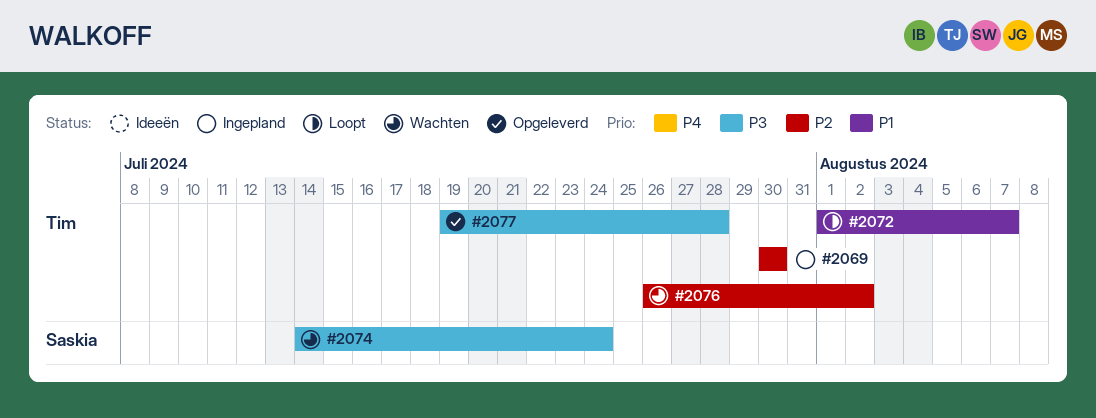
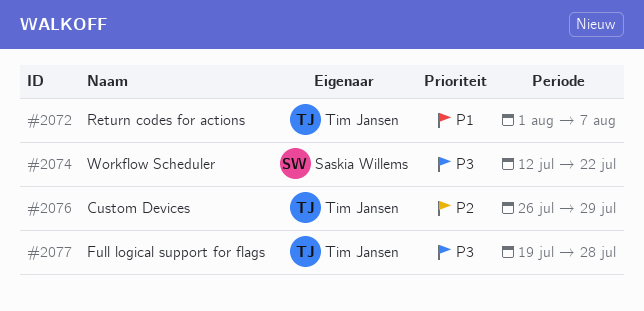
#2069: present -> none
#2074, start: Jul 14 -> Jul 12
#2074, due: Jul 24 -> Jul 22
#2076, due: Aug 2 -> Jul 29

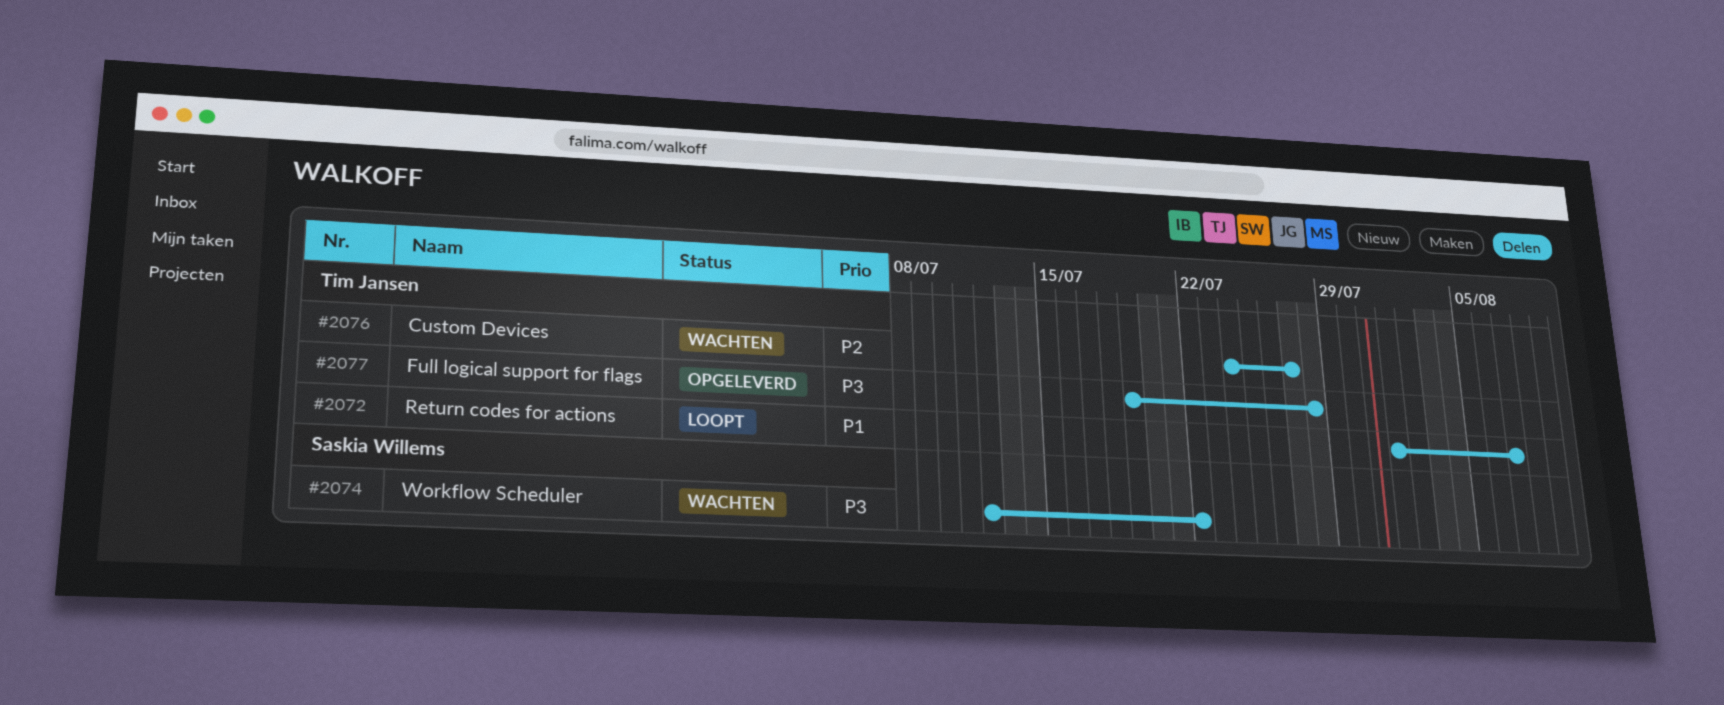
#2076, start: Jul 26 -> Jul 24
#2076, due: Jul 29 -> Jul 27

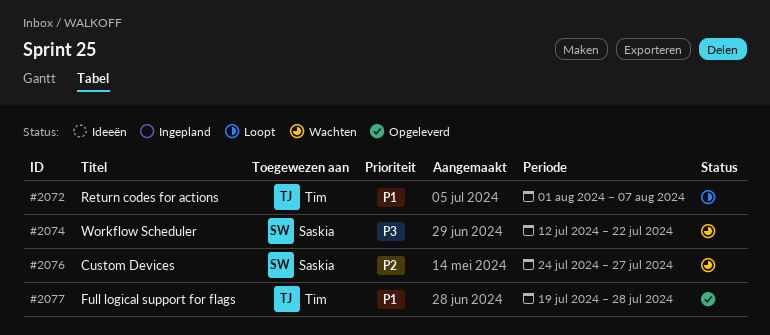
#2076, owner: Tim Jansen -> Saskia Willems
#2077, priority: P3 -> P1

